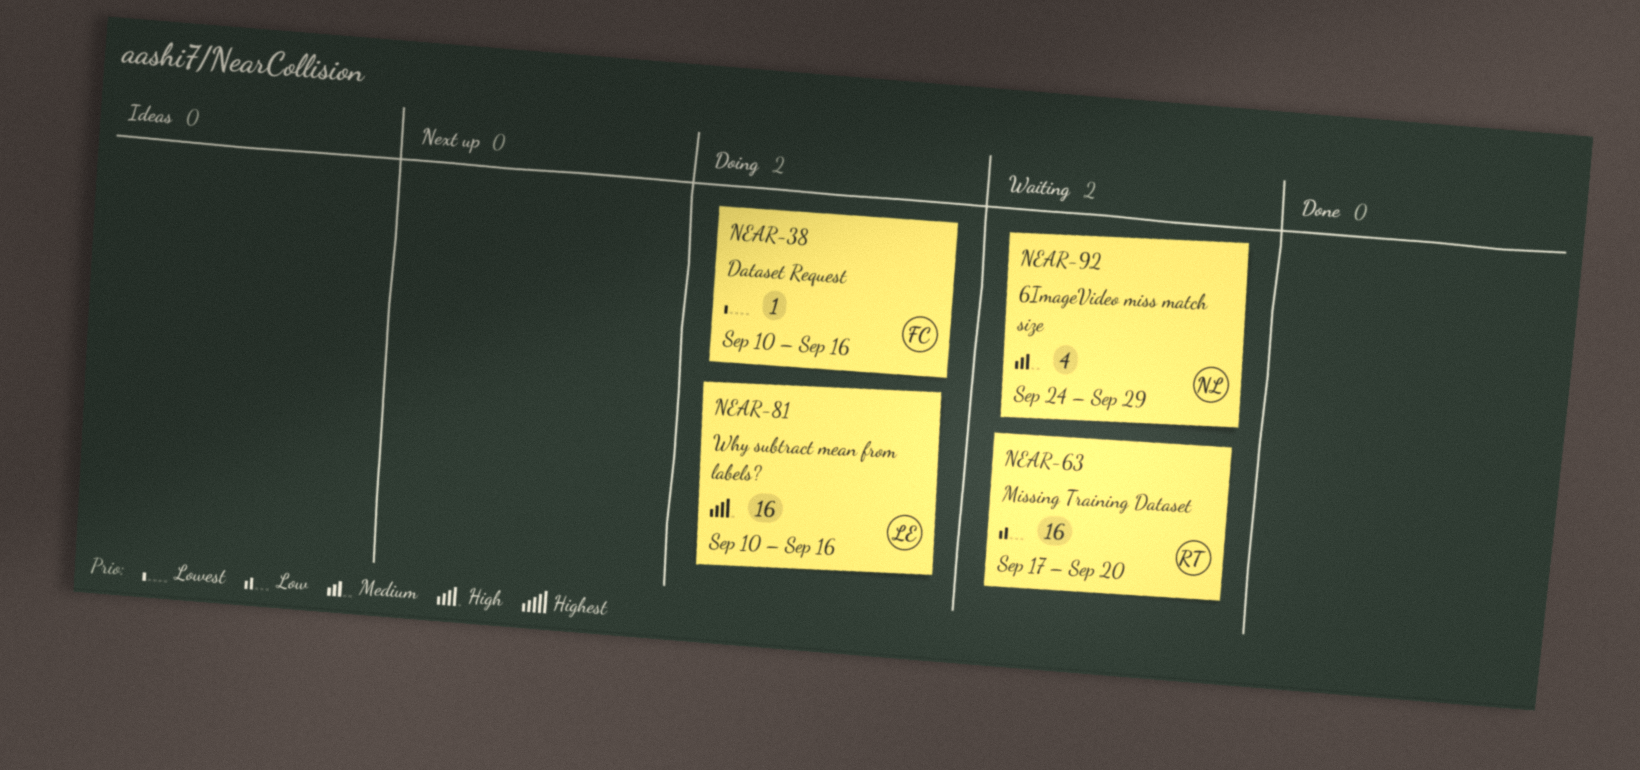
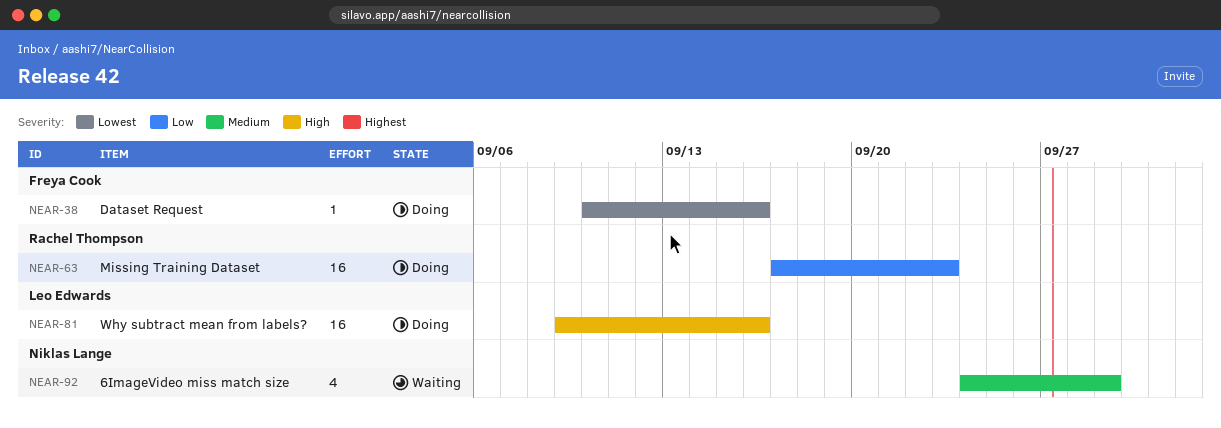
NEAR-63, status: Waiting -> Doing
NEAR-63, due: Sep 20 -> Sep 23
NEAR-81, start: Sep 10 -> Sep 9

